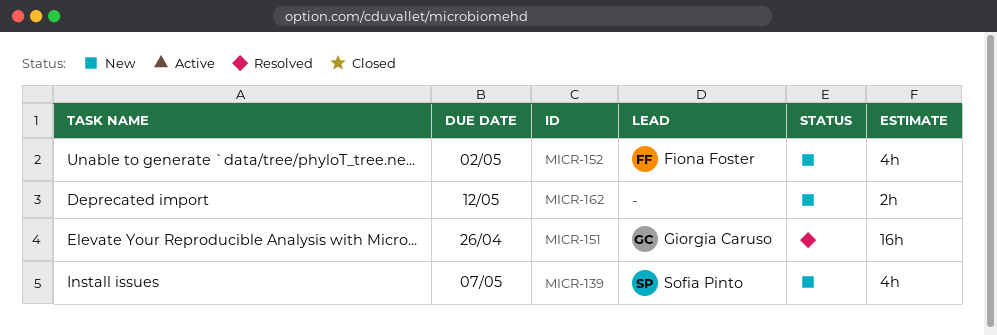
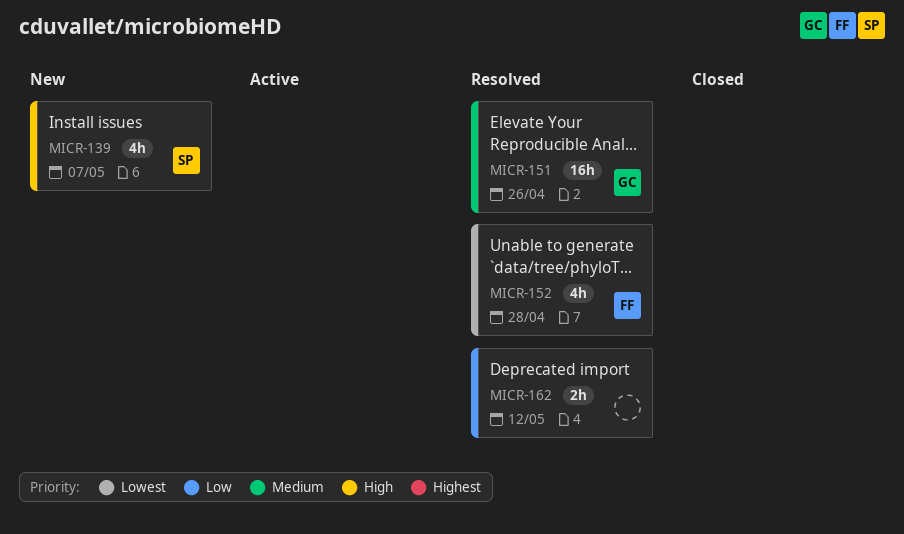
MICR-152, status: New -> Resolved
MICR-152, due: May 2 -> Apr 28
MICR-162, status: New -> Resolved

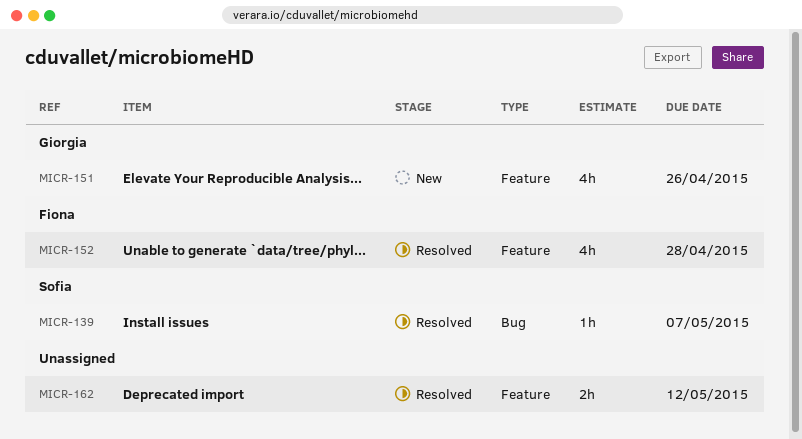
MICR-139, status: New -> Resolved
MICR-139, estimate: 4h -> 1h
MICR-151, status: Resolved -> New
MICR-151, estimate: 16h -> 4h

